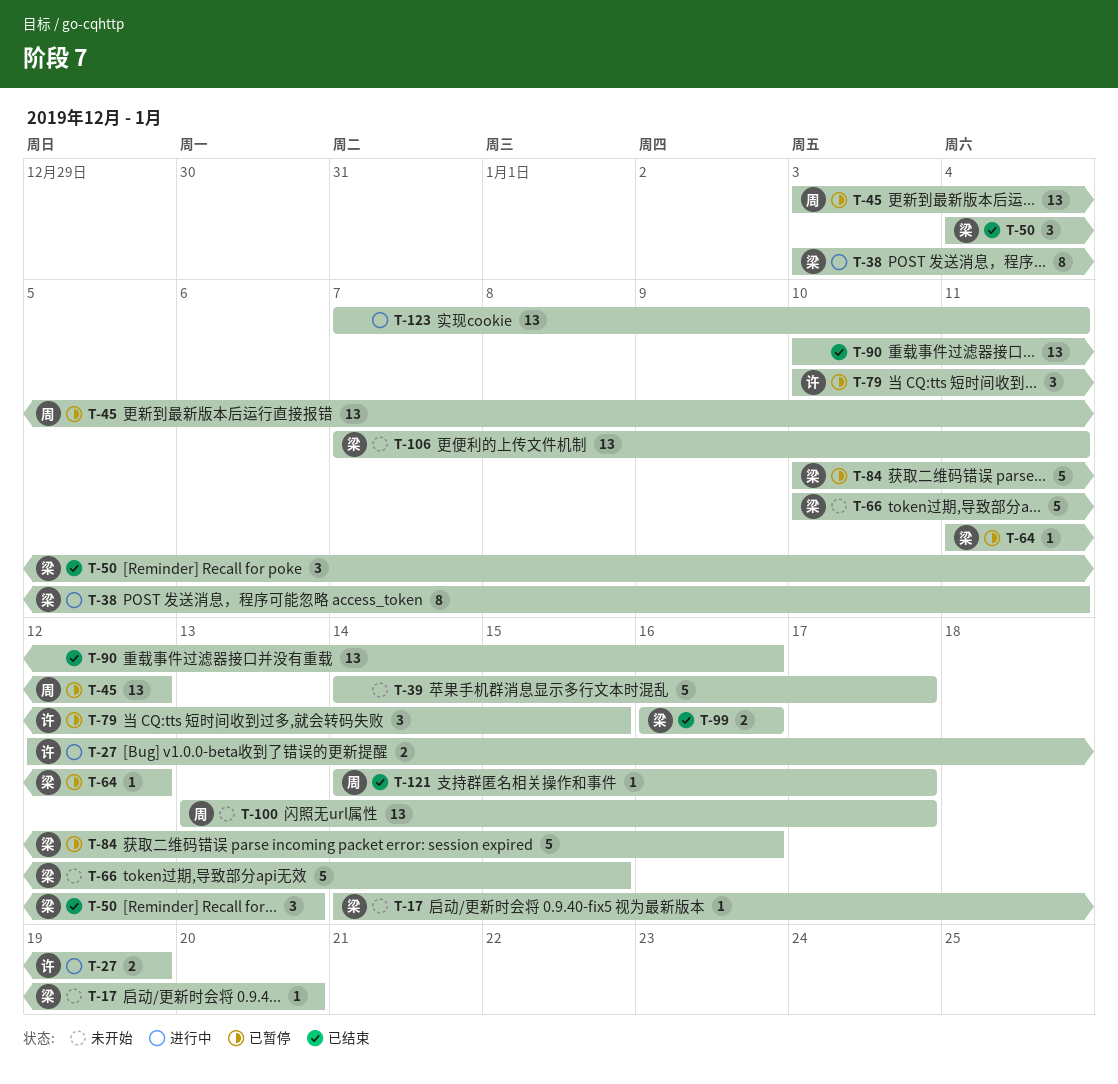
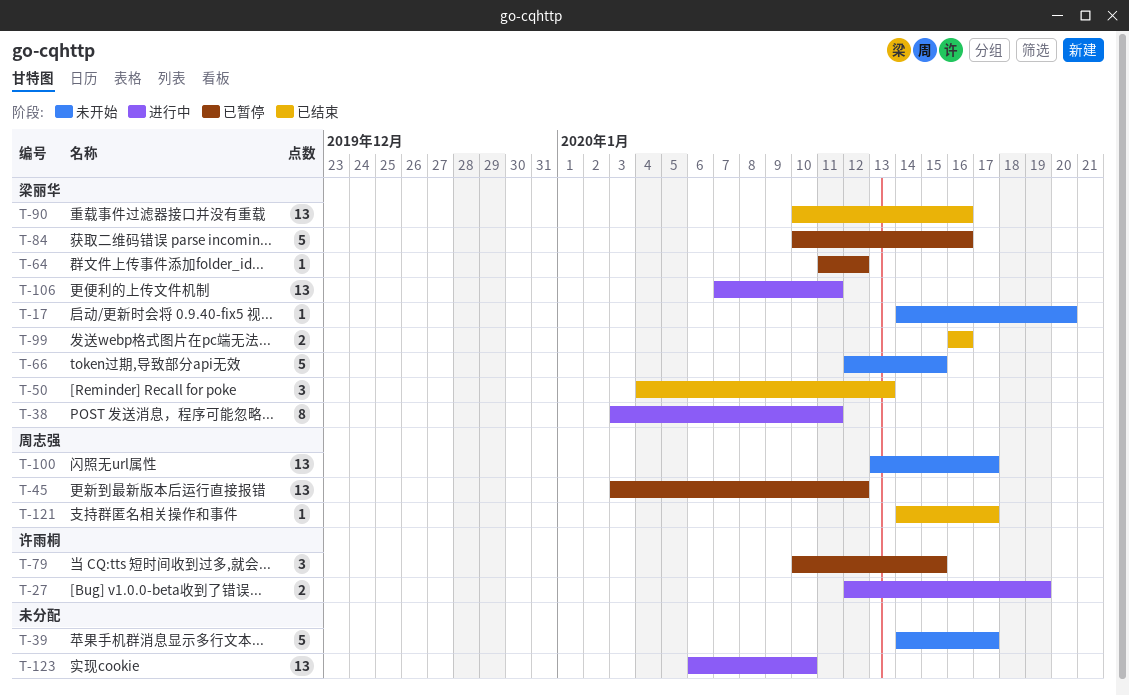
T-66, start: Jan 10 -> Jan 12
T-90, owner: none -> 梁丽华
T-106, status: 未开始 -> 进行中
T-123, start: Jan 7 -> Jan 6
T-123, due: Jan 11 -> Jan 10

